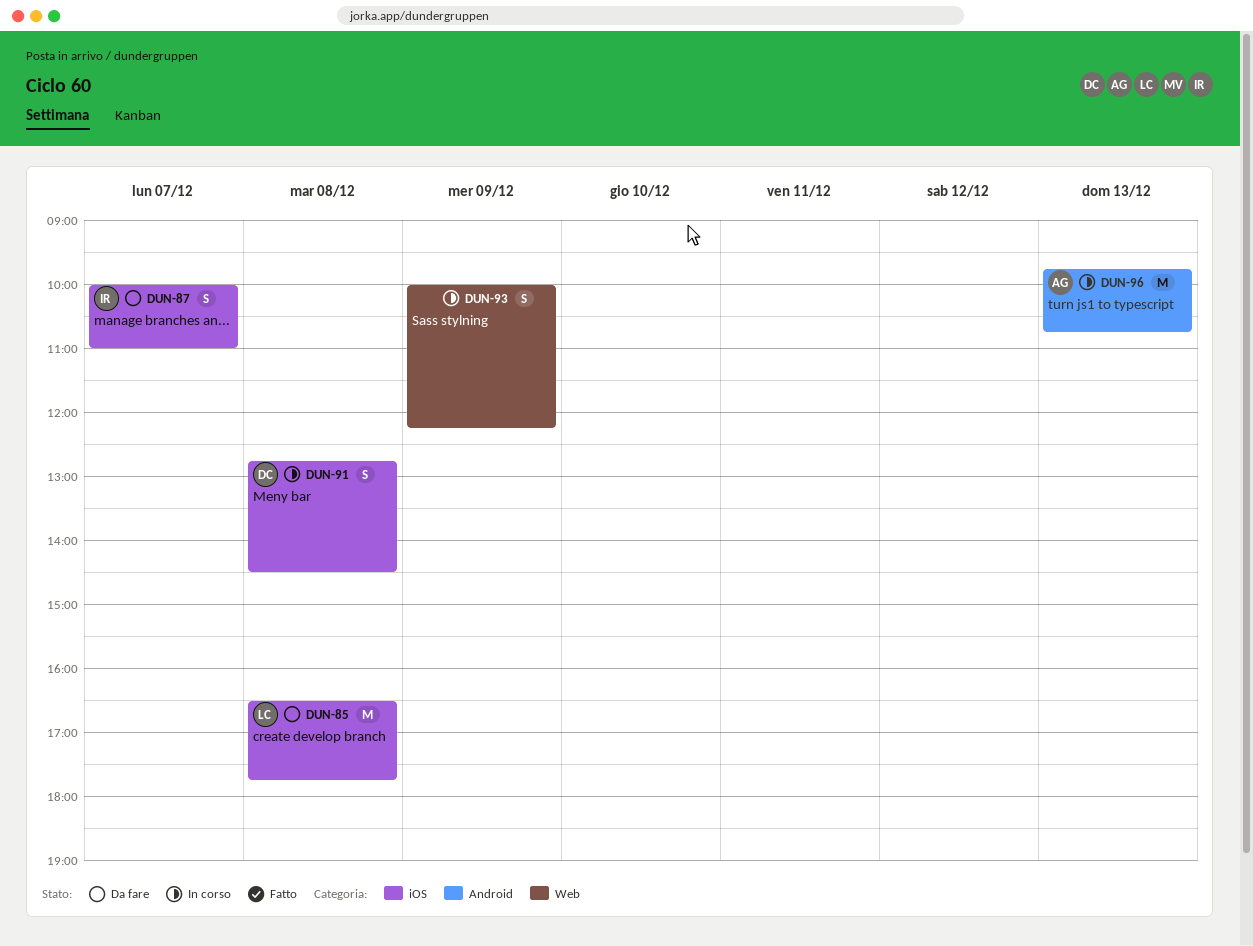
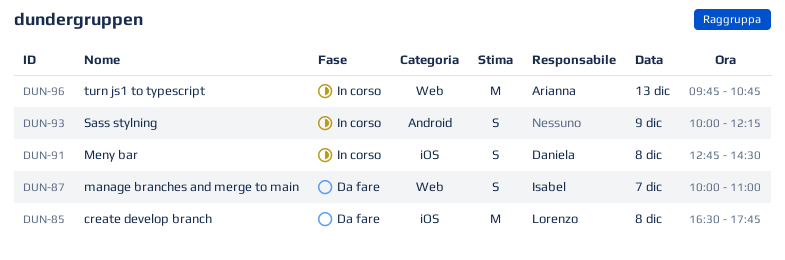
DUN-87, label: iOS -> Web
DUN-93, label: Web -> Android
DUN-96, label: Android -> Web

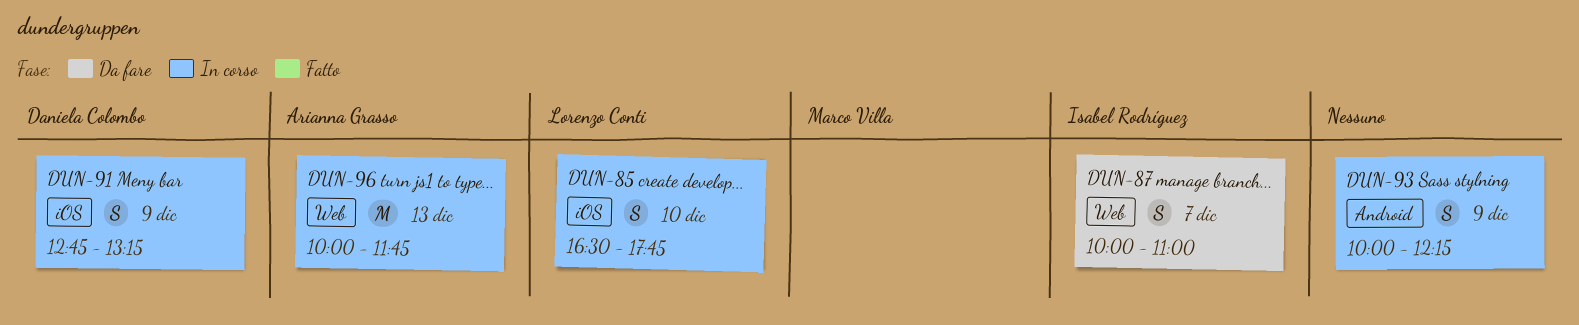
DUN-85, status: Da fare -> In corso
DUN-85, estimate: M -> S
DUN-85, day: Dec 8 -> Dec 10
DUN-91, day: Dec 8 -> Dec 9
DUN-91, ends: 14:30 -> 13:15
DUN-96, begins: 09:45 -> 10:00
DUN-96, ends: 10:45 -> 11:45

